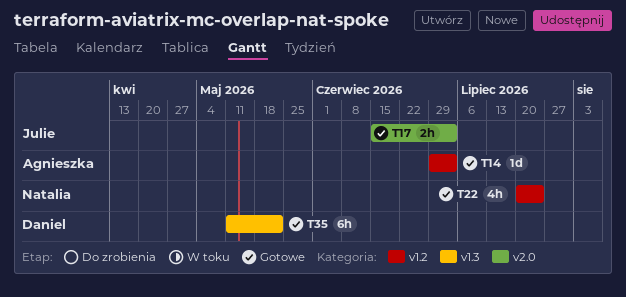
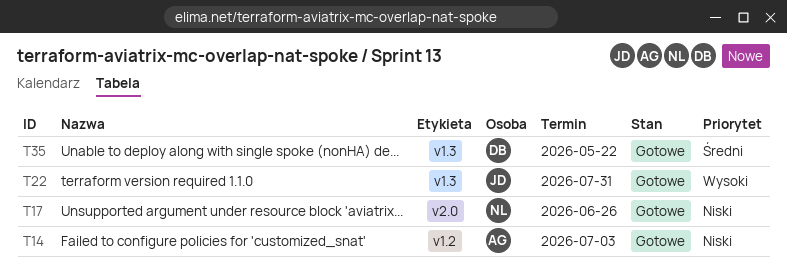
T17, owner: Julie -> Natalia
T17, due: Jul 3 -> Jun 26
T22, owner: Natalia -> Julie
T22, label: v1.2 -> v1.3
T22, due: Jul 24 -> Jul 31

